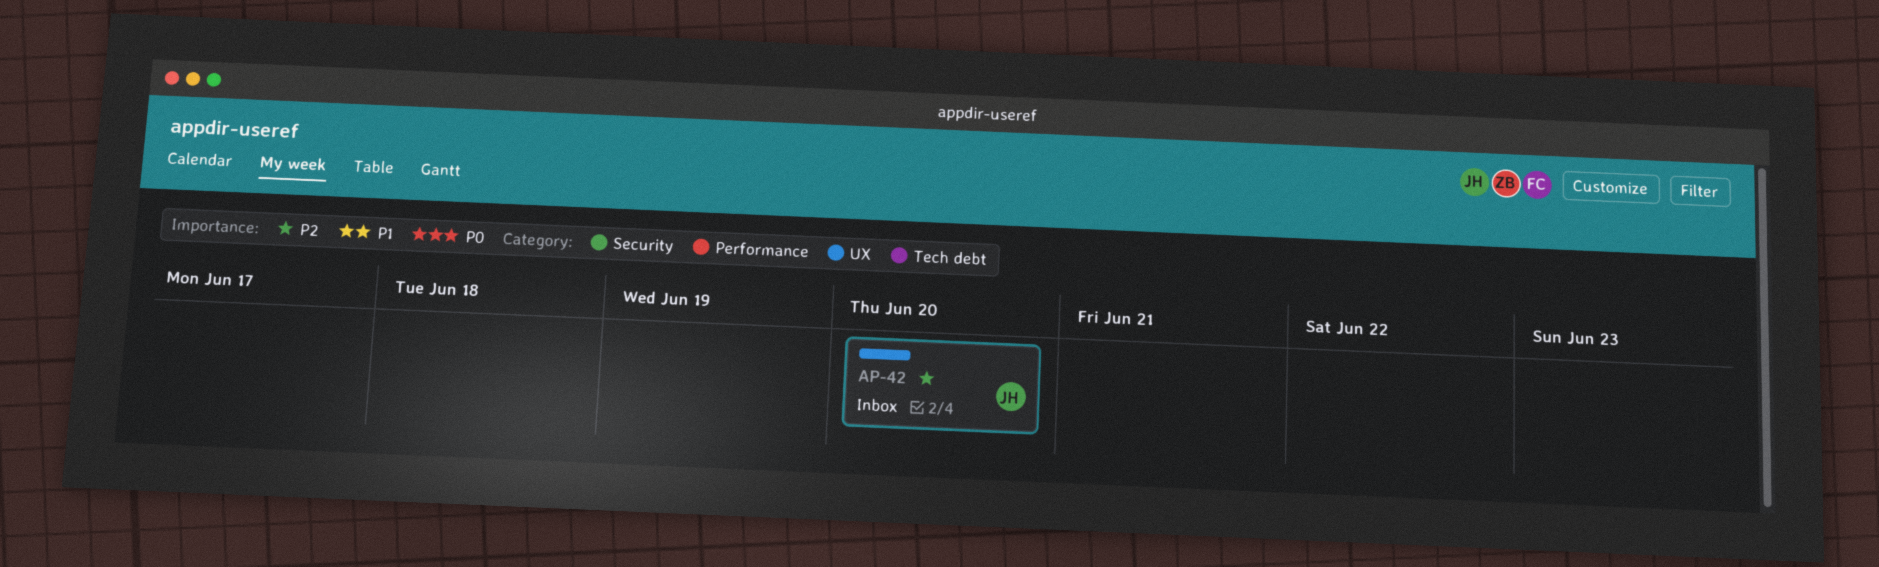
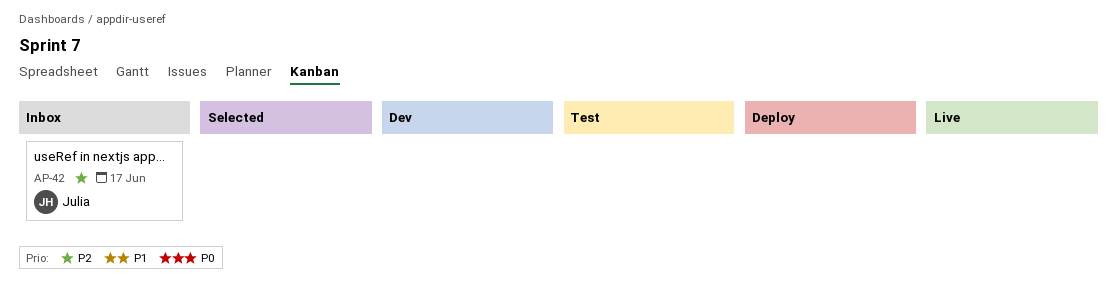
AP-42, due: Jun 20 -> Jun 17

